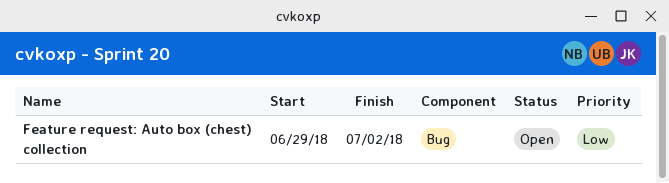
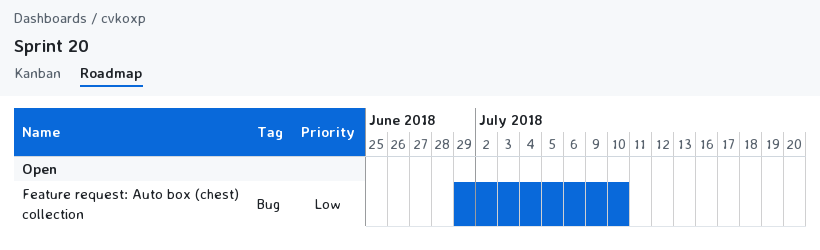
Feature request: Auto box (chest) collection, due: Jul 2 -> Jul 10

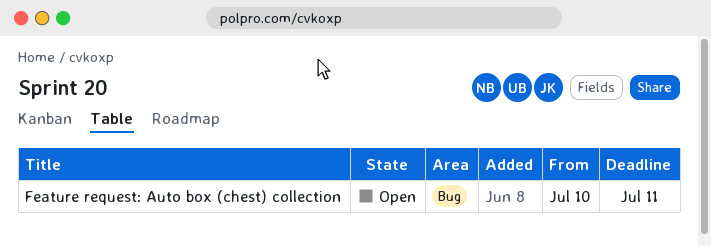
Feature request: Auto box (chest) collection, start: Jun 29 -> Jul 10
Feature request: Auto box (chest) collection, due: Jul 10 -> Jul 11

